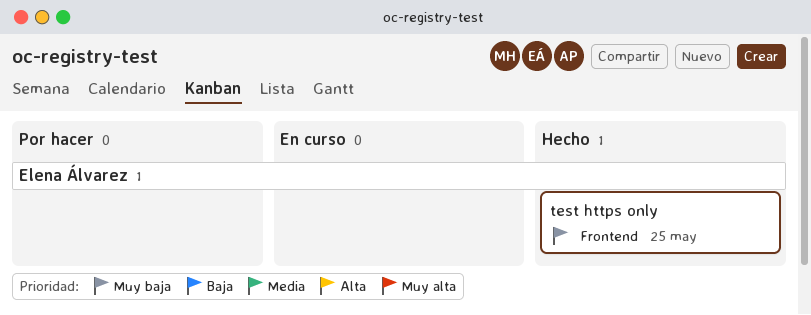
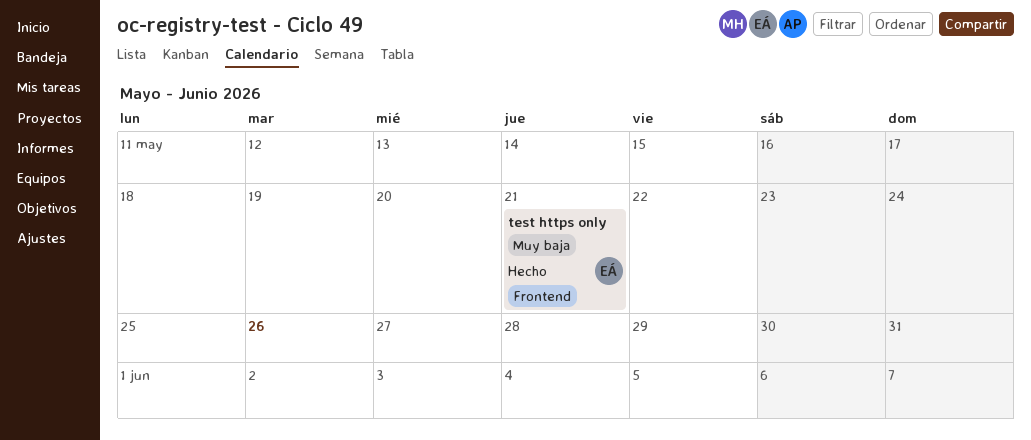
test https only, due: May 25 -> May 21

